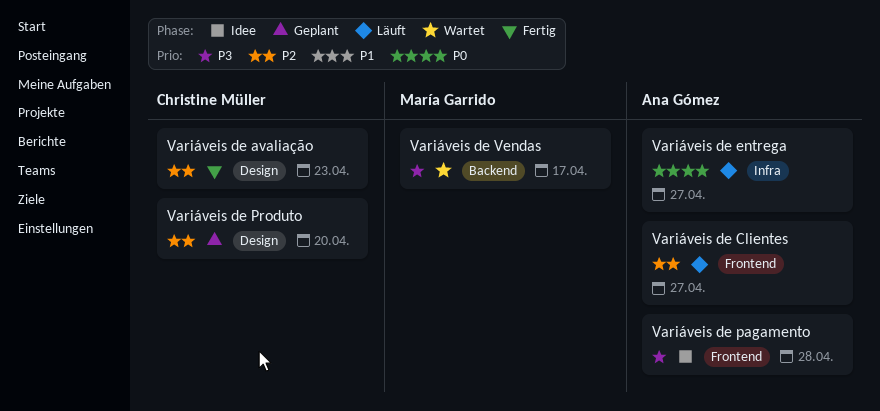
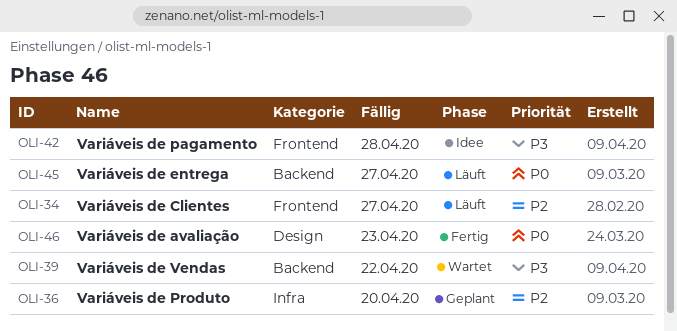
Variáveis de avaliação, priority: P2 -> P0
Variáveis de entrega, label: Infra -> Backend
Variáveis de Produto, label: Design -> Infra
Variáveis de Vendas, due: Apr 17 -> Apr 22

